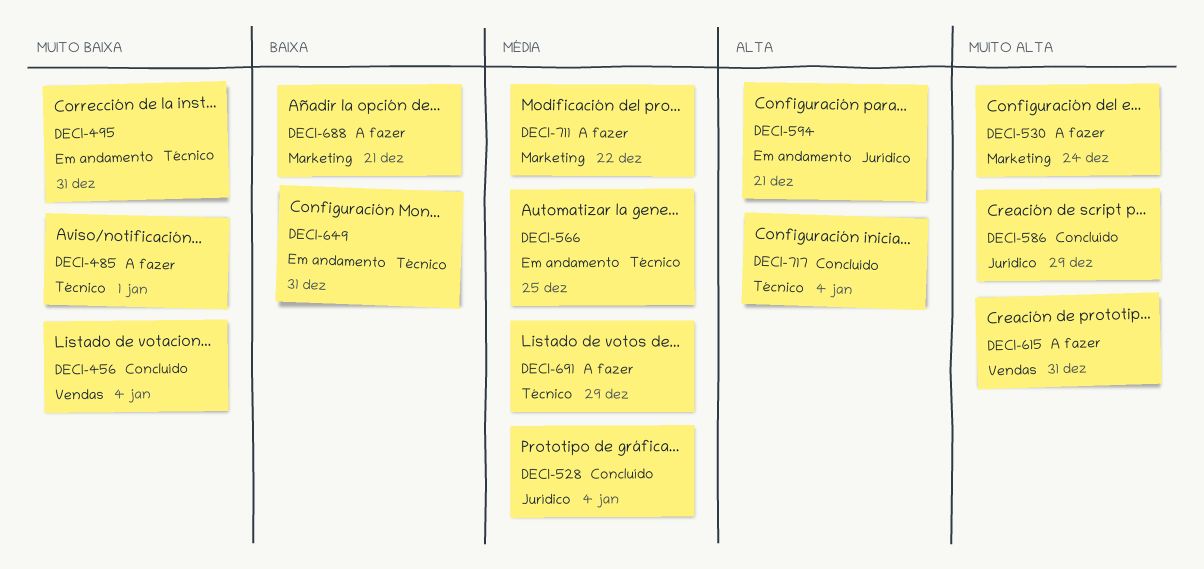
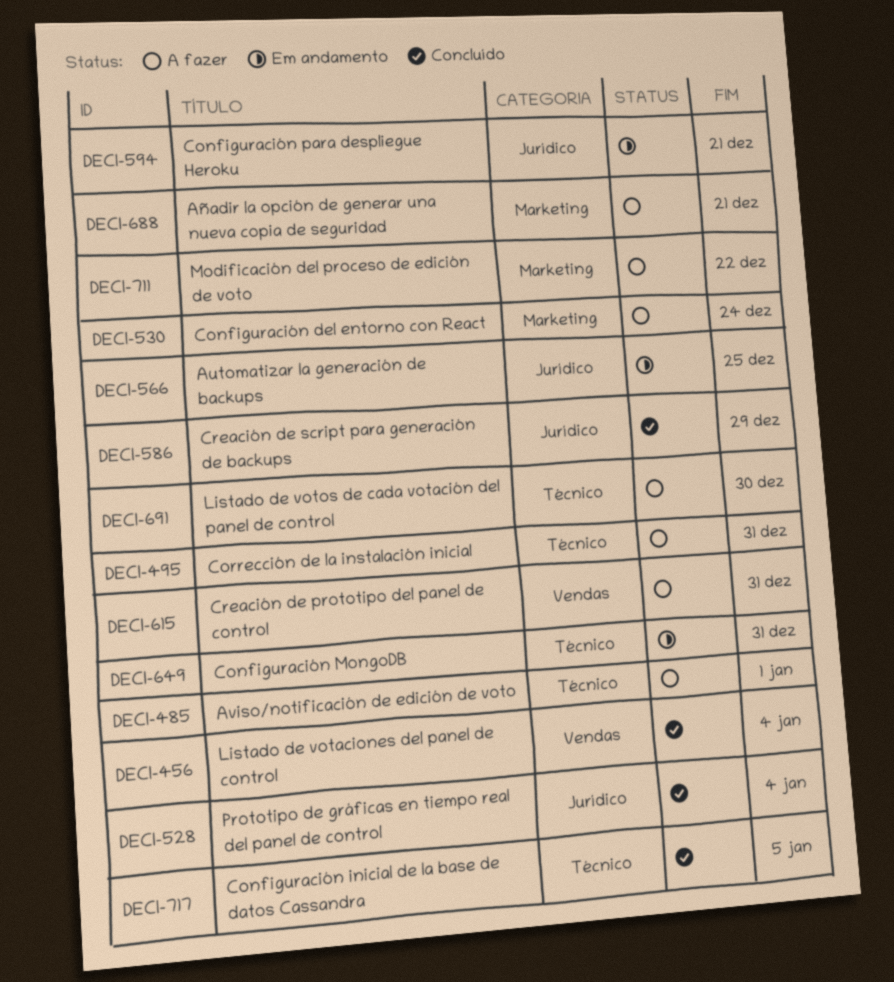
DECI-495, status: Em andamento -> A fazer
DECI-566, label: Técnico -> Jurídico
DECI-691, due: Dec 29 -> Dec 30
DECI-717, due: Jan 4 -> Jan 5

